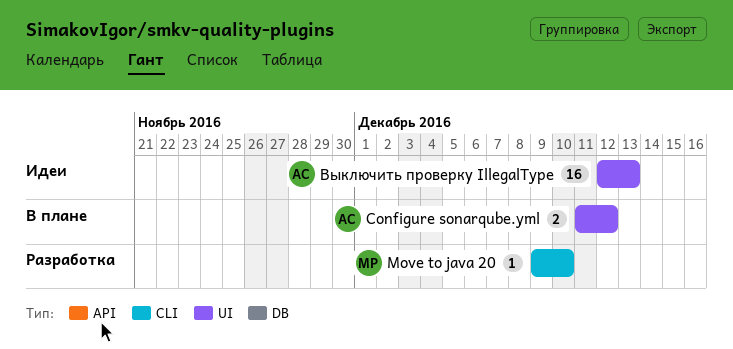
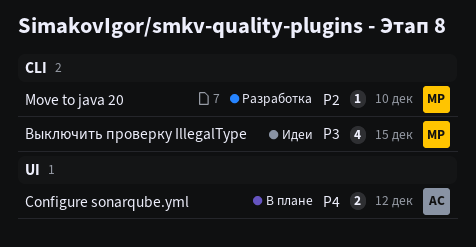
Выключить проверку IllegalType, owner: АС -> МР
Выключить проверку IllegalType, label: UI -> CLI
Выключить проверку IllegalType, estimate: 16 -> 4
Выключить проверку IllegalType, due: Dec 13 -> Dec 15

